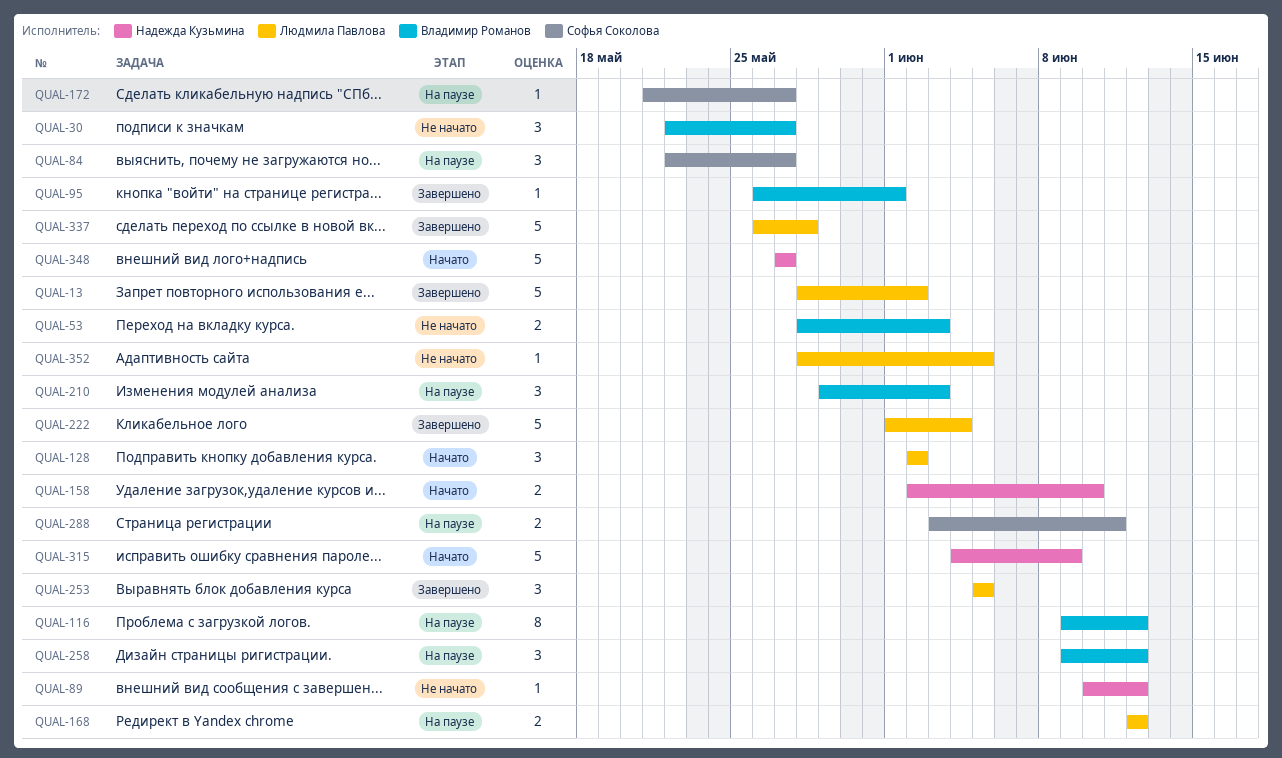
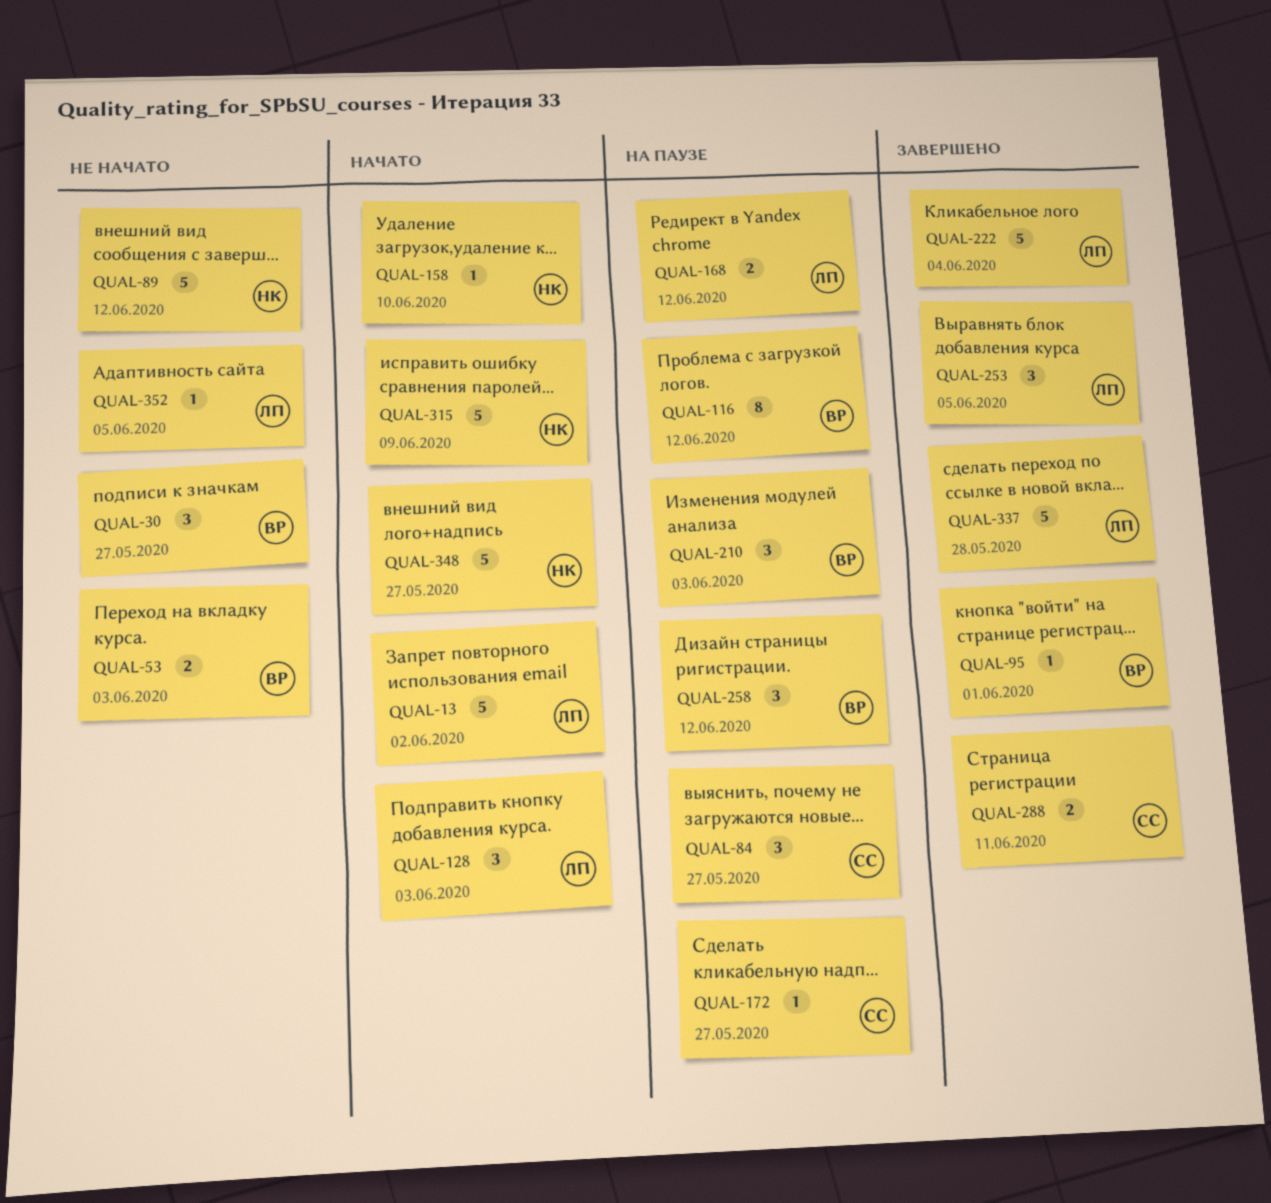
QUAL-13, status: Завершено -> Начато
QUAL-89, estimate: 1 -> 5
QUAL-128, due: Jun 2 -> Jun 3
QUAL-158, estimate: 2 -> 1
QUAL-288, status: На паузе -> Завершено

